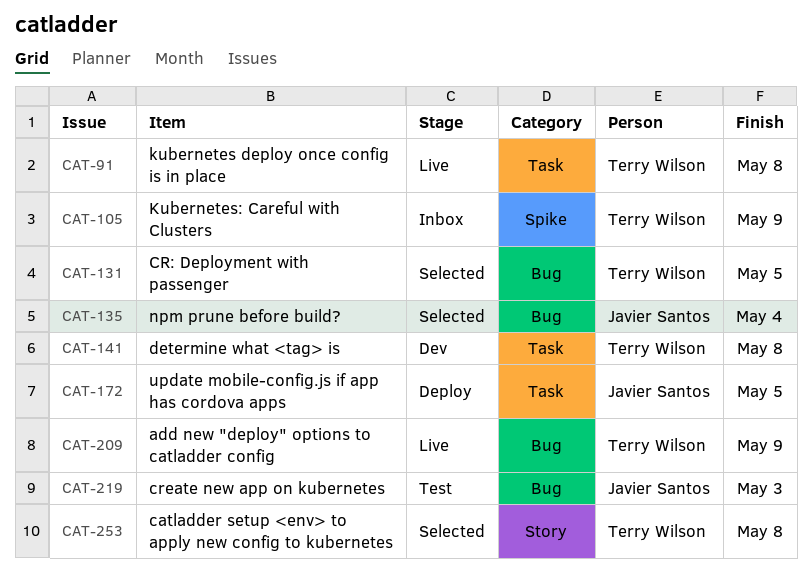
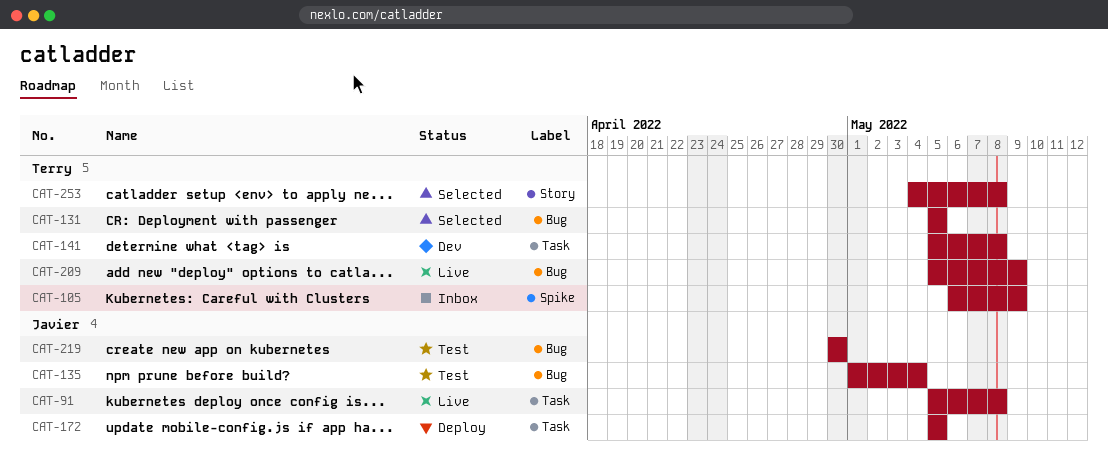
CAT-91, owner: Terry Wilson -> Javier Santos
CAT-135, status: Selected -> Test
CAT-219, due: May 3 -> Apr 30

